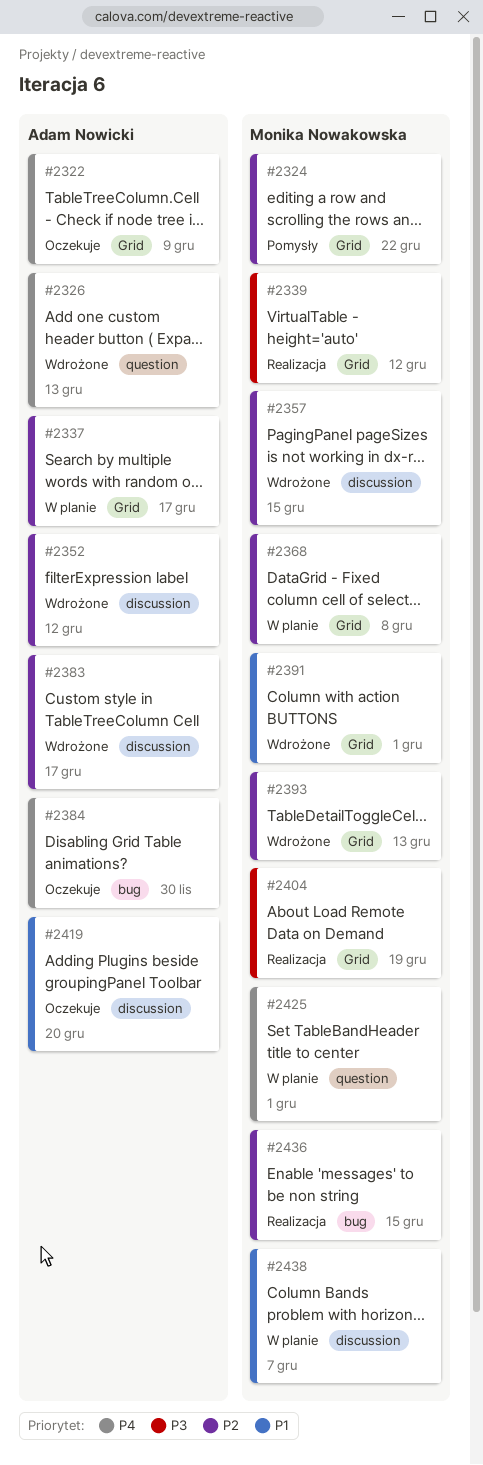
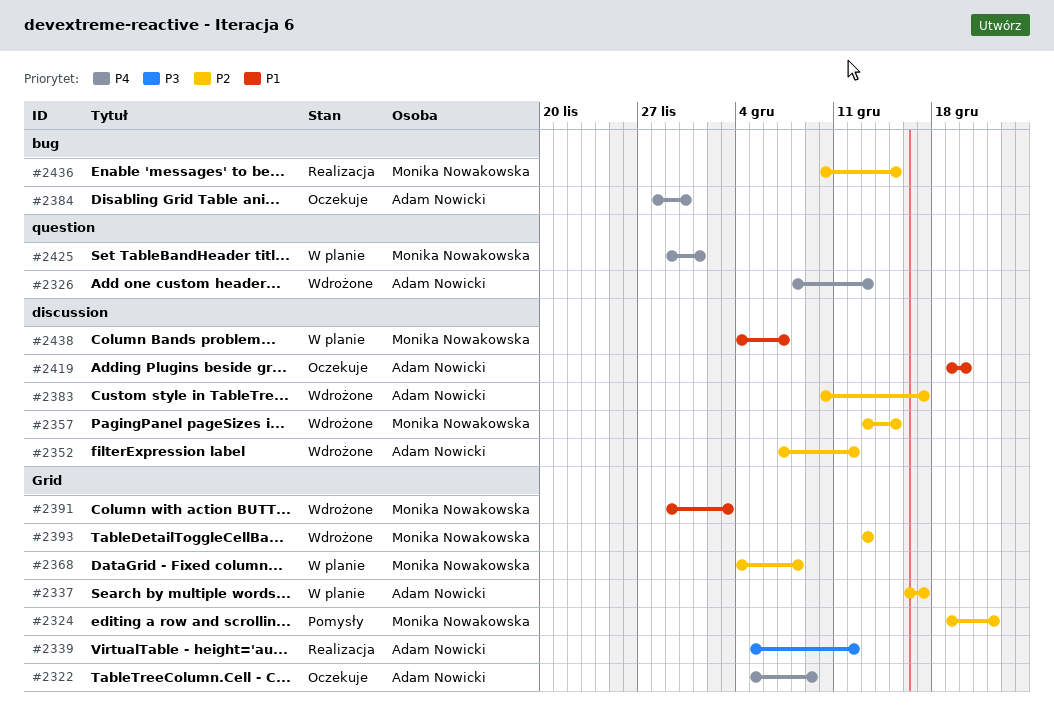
#2339, owner: Monika Nowakowska -> Adam Nowicki
#2391, due: Dec 1 -> Dec 3
#2404: present -> none

